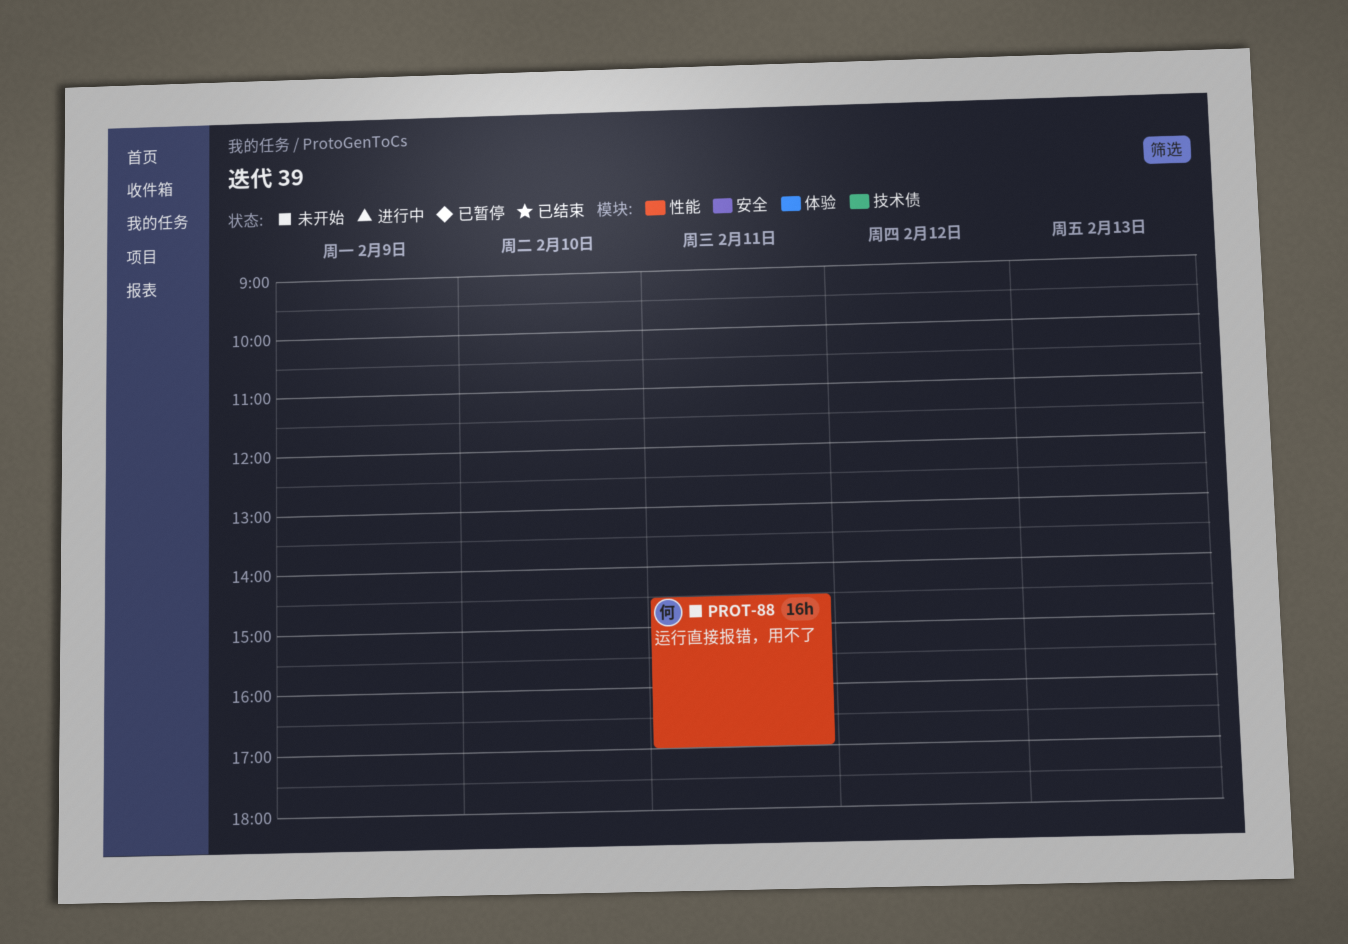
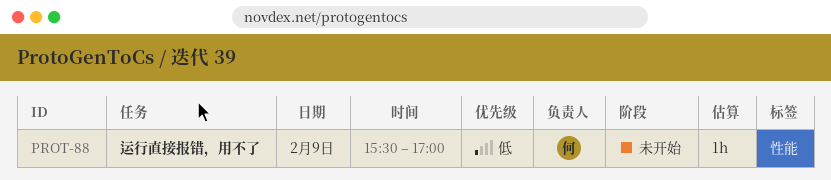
PROT-88, estimate: 16h -> 1h
PROT-88, day: Feb 11 -> Feb 9
PROT-88, begins: 14:30 -> 15:30

